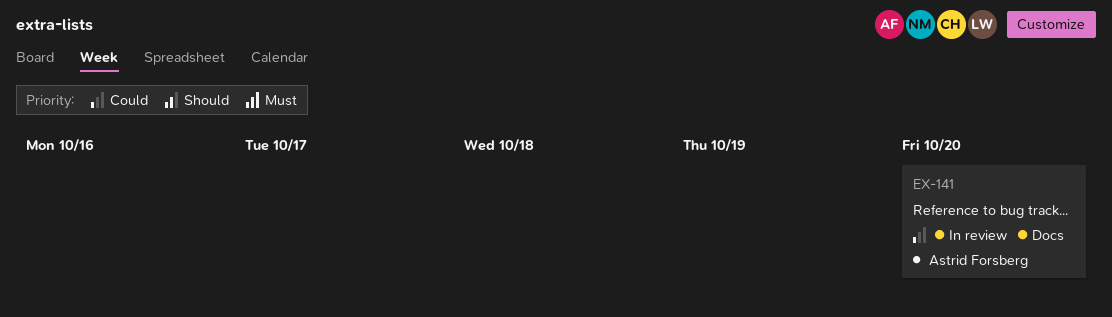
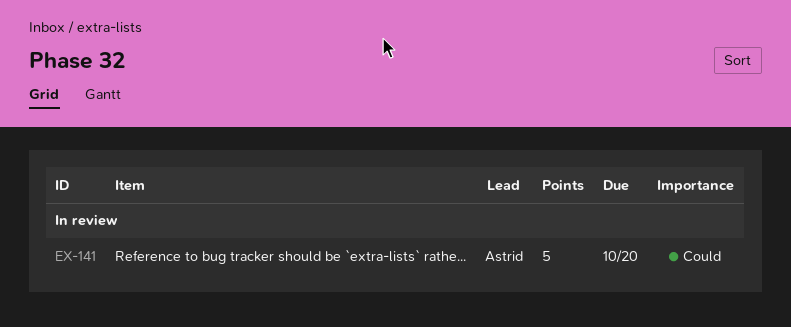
EX-141, estimate: 1 -> 5

